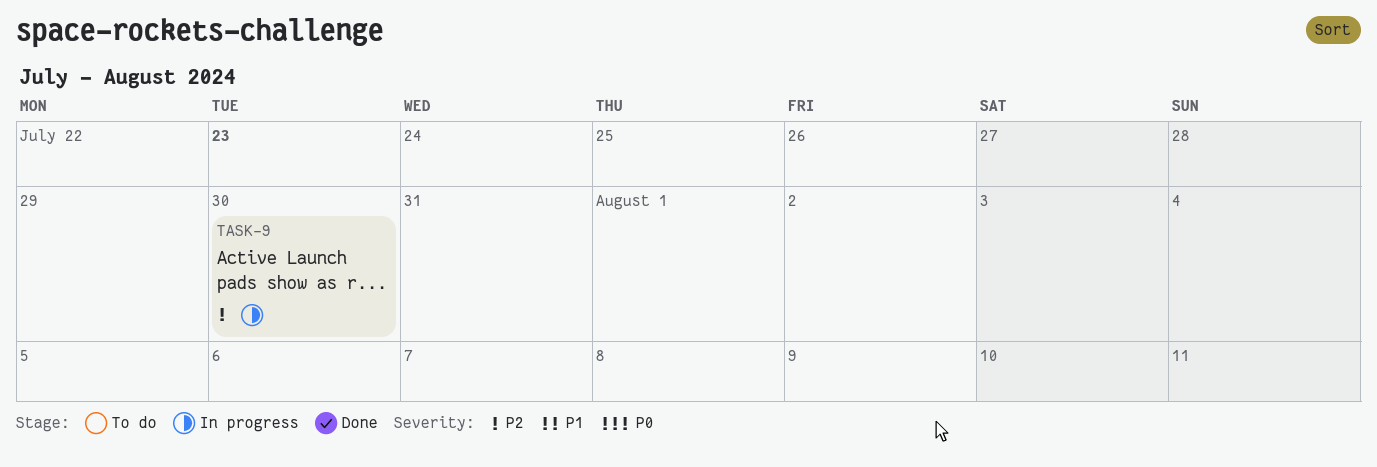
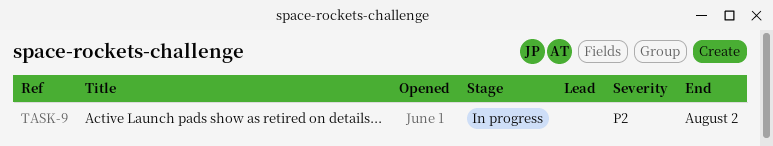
TASK-9, due: Jul 30 -> Aug 2

